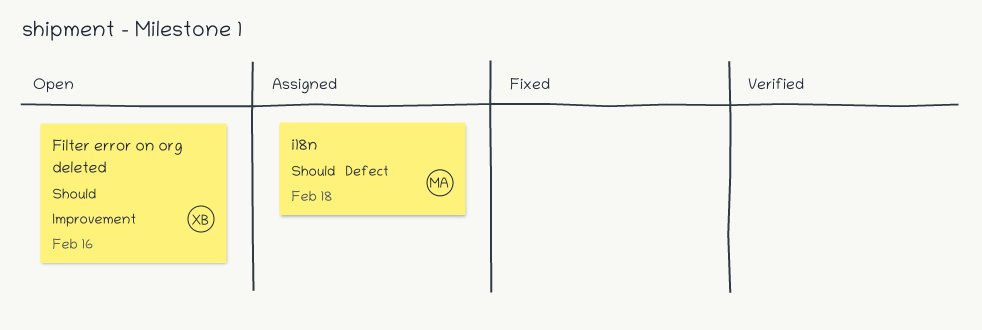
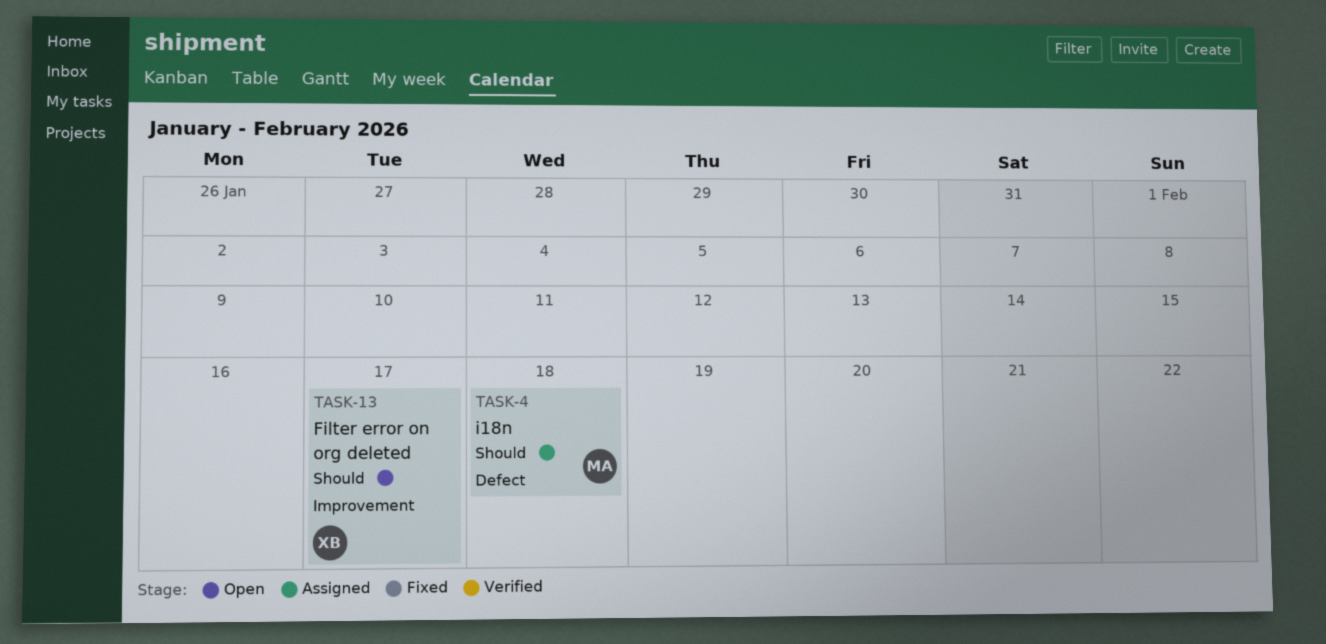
Filter error on org deleted, due: Feb 16 -> Feb 17

